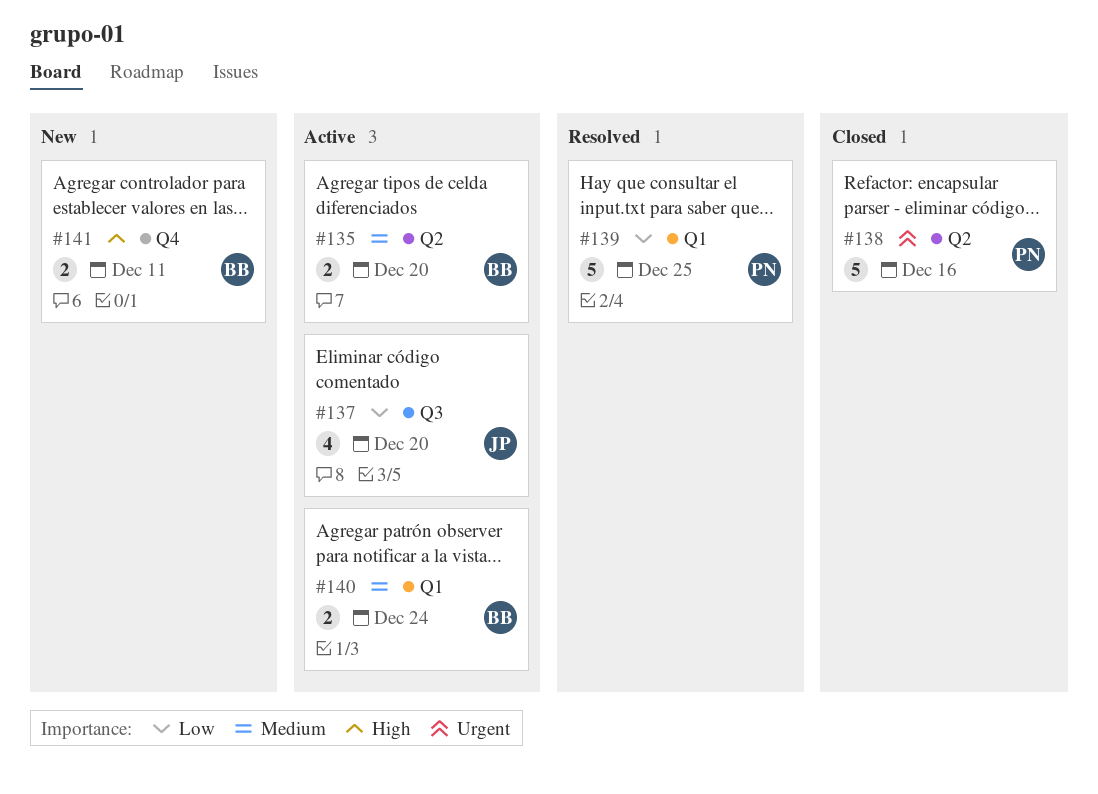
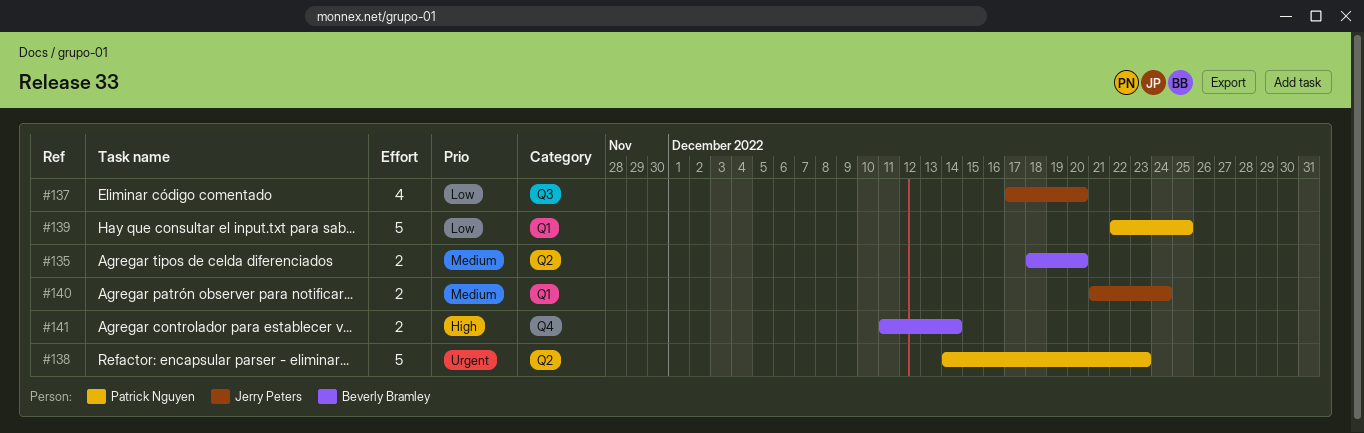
#138, due: Dec 16 -> Dec 23
#140, owner: Beverly Bramley -> Jerry Peters
#141, due: Dec 11 -> Dec 14

